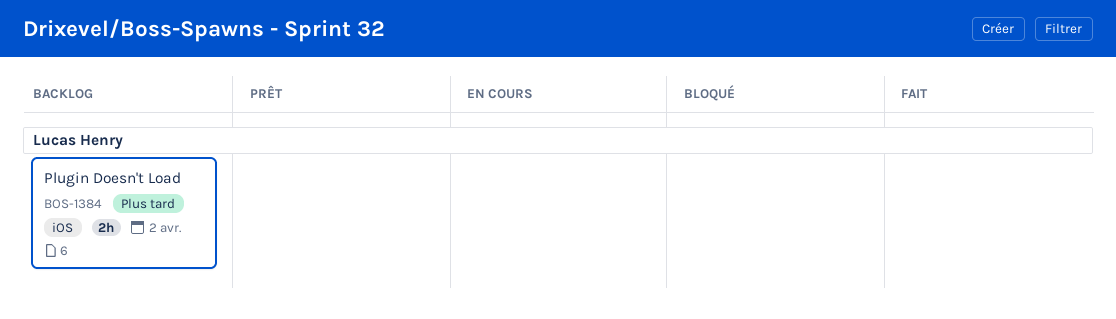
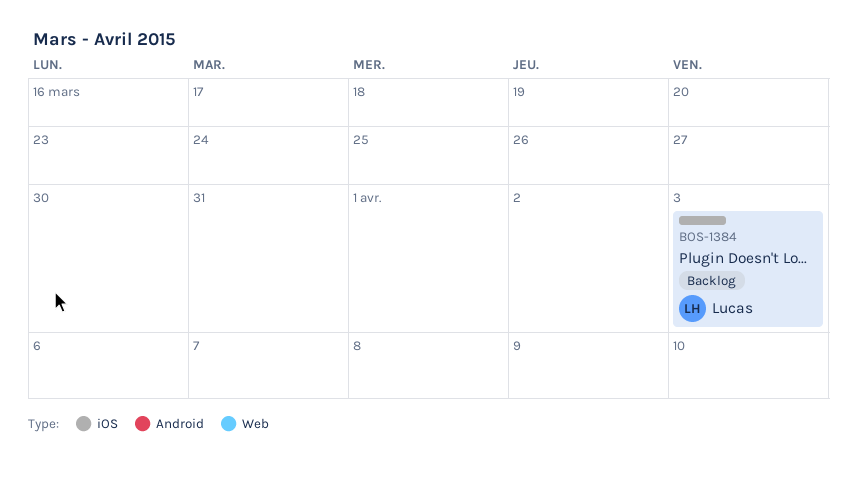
BOS-1384, due: Apr 2 -> Apr 3

